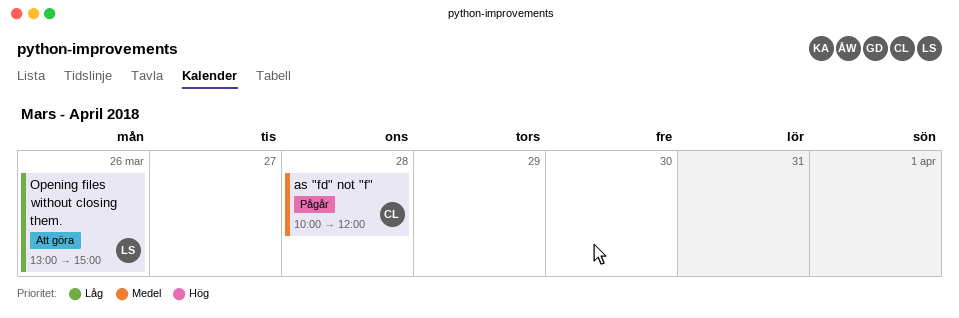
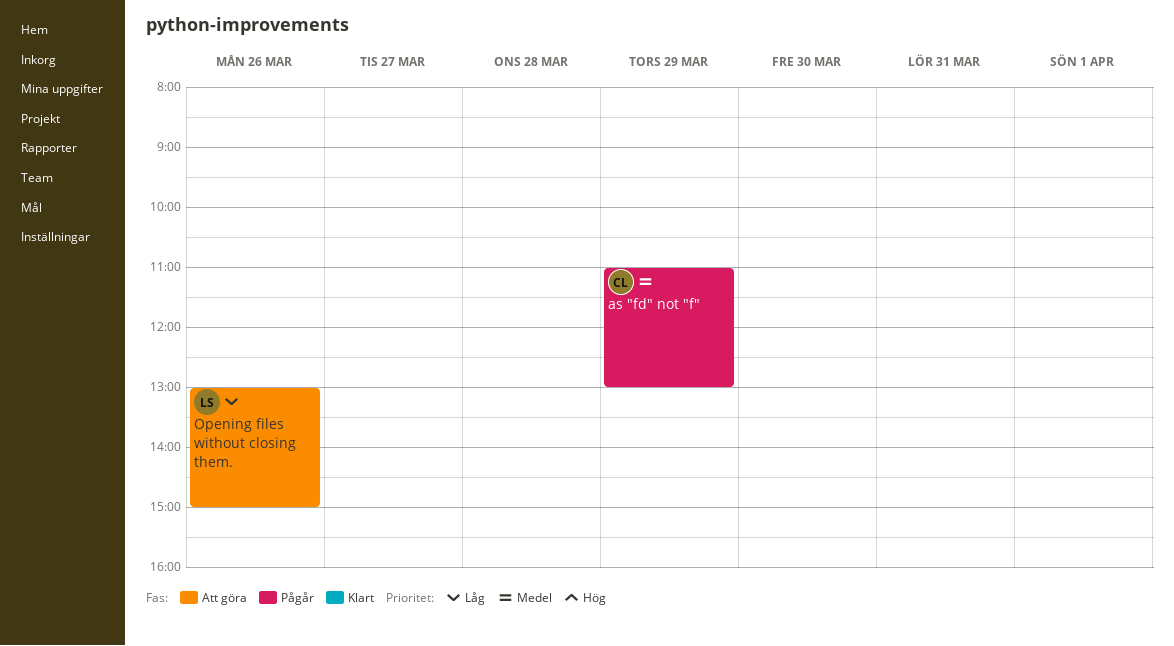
as "fd" not "f", day: Mar 28 -> Mar 29
as "fd" not "f", begins: 10:00 -> 11:00
as "fd" not "f", ends: 12:00 -> 13:00

